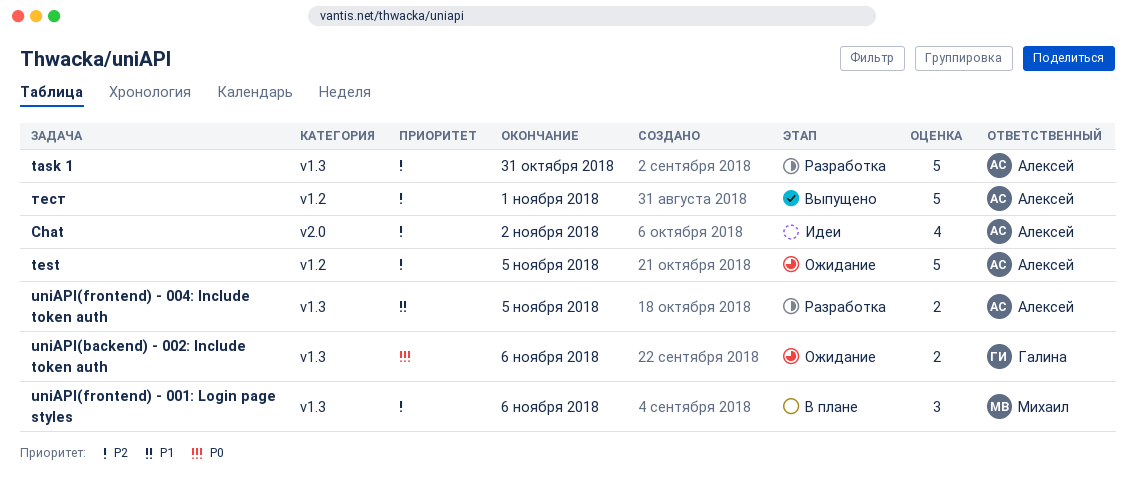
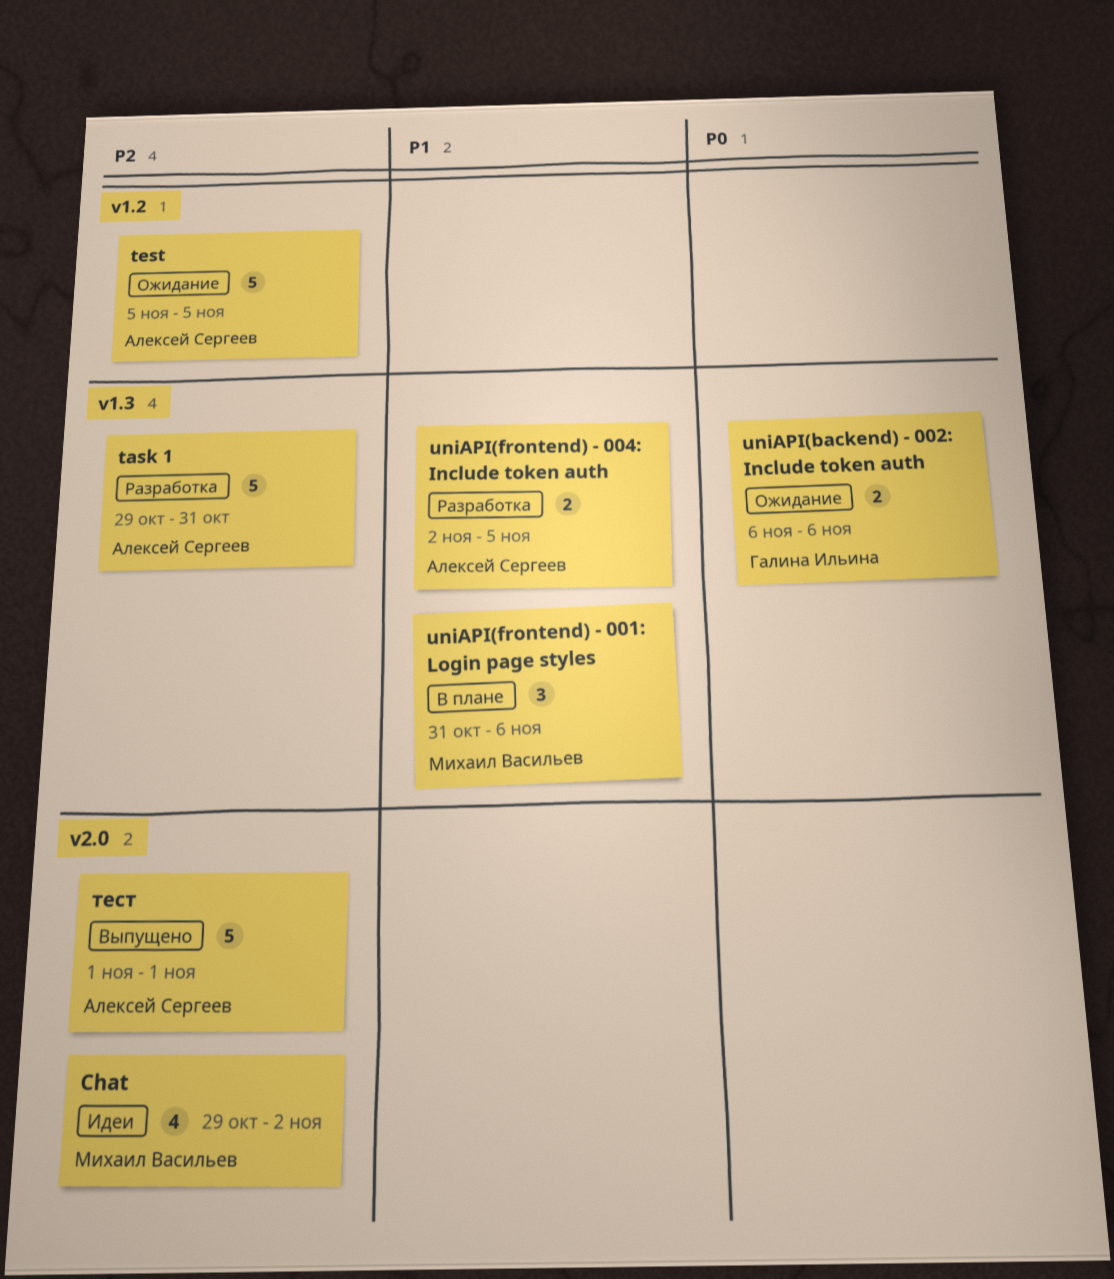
Chat, owner: Алексей Сергеев -> Михаил Васильев
uniAPI(frontend) - 001: Login page styles, priority: P2 -> P1
тест, label: v1.2 -> v2.0

